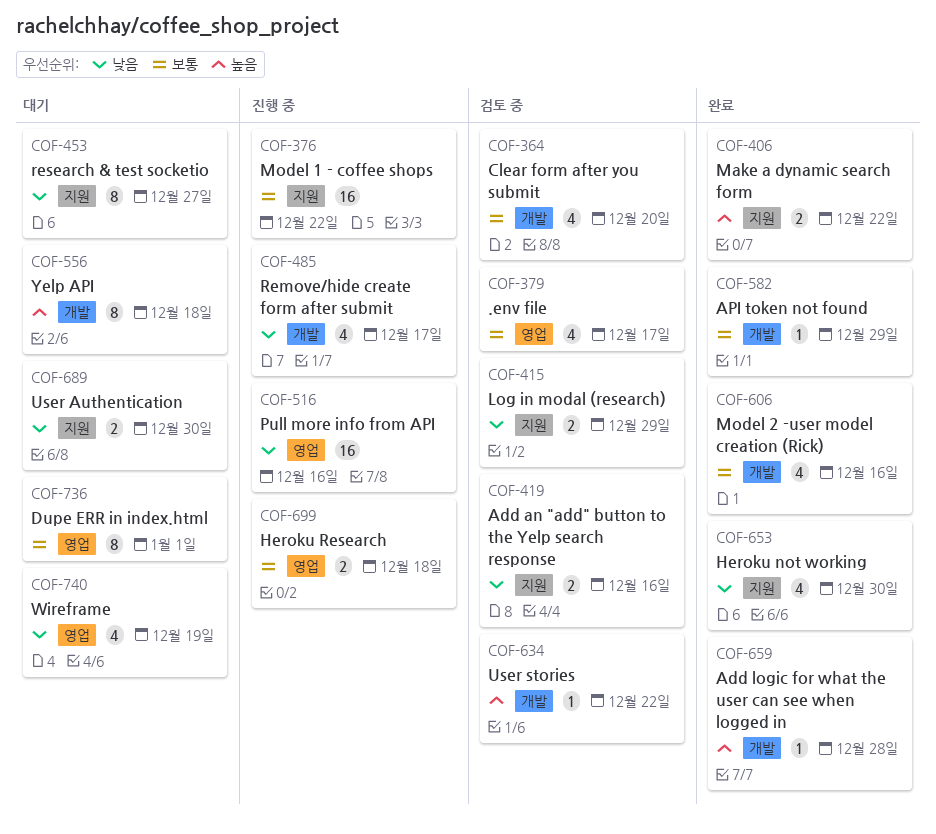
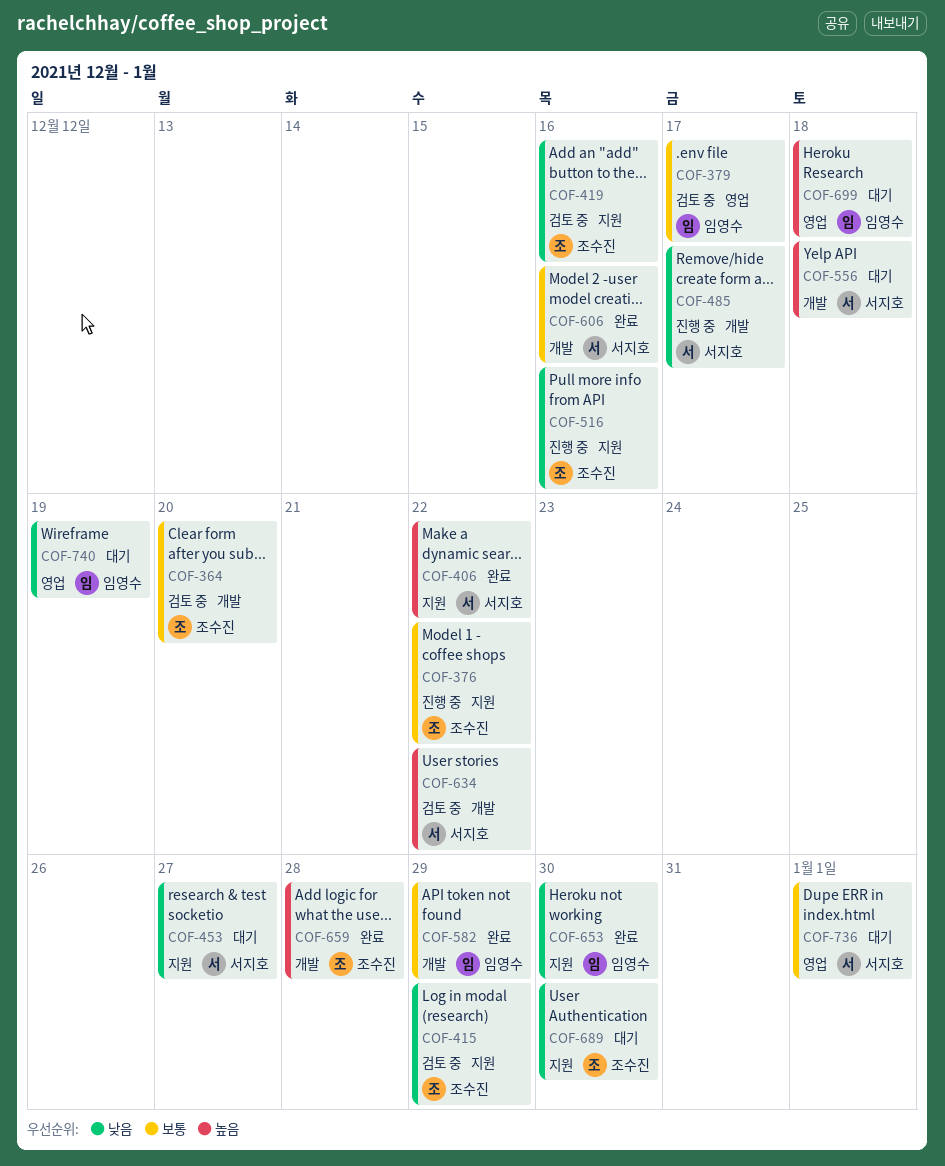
COF-516, label: 영업 -> 지원
COF-699, status: 진행 중 -> 대기
COF-699, priority: 보통 -> 높음

